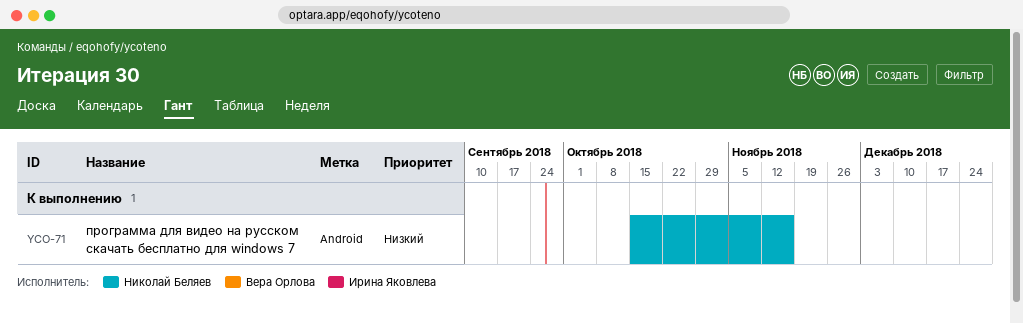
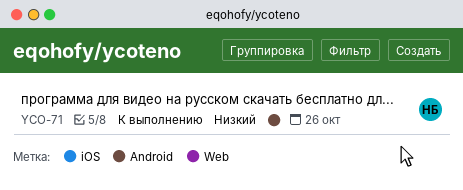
YCO-71, due: Nov 16 -> Oct 26

